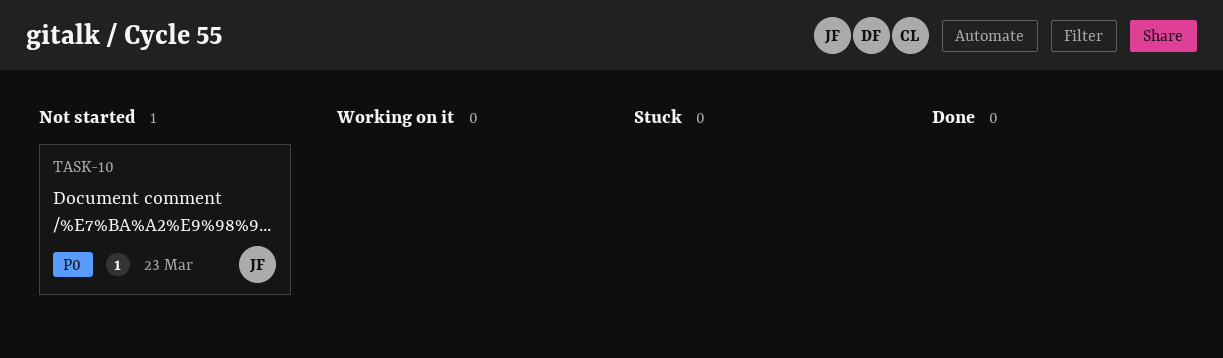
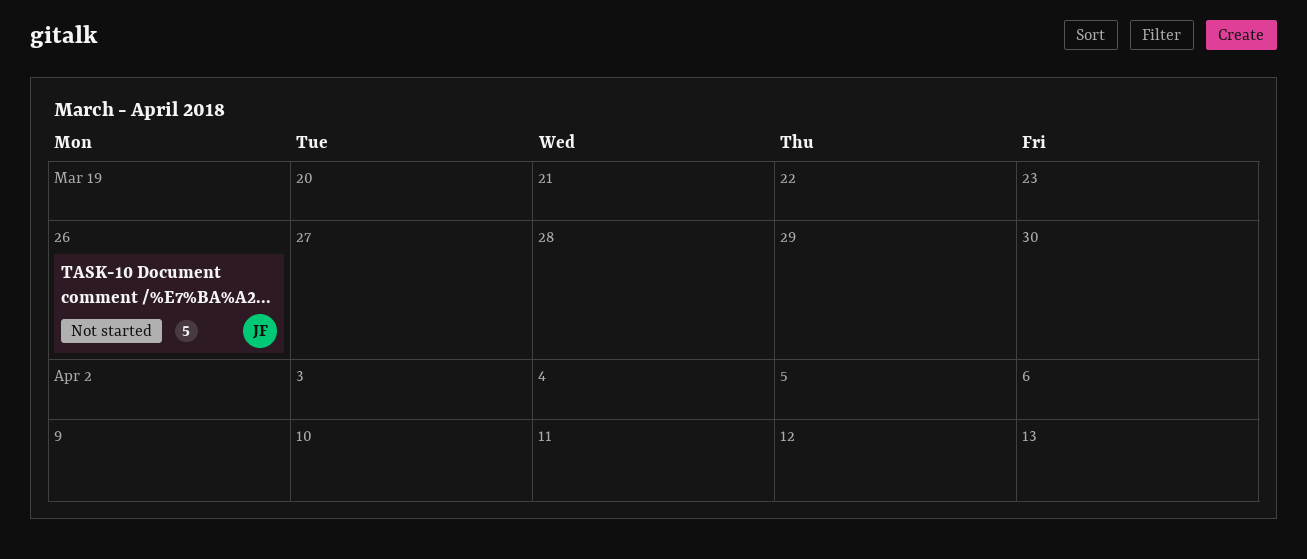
TASK-10, estimate: 1 -> 5
TASK-10, due: Mar 23 -> Mar 26

